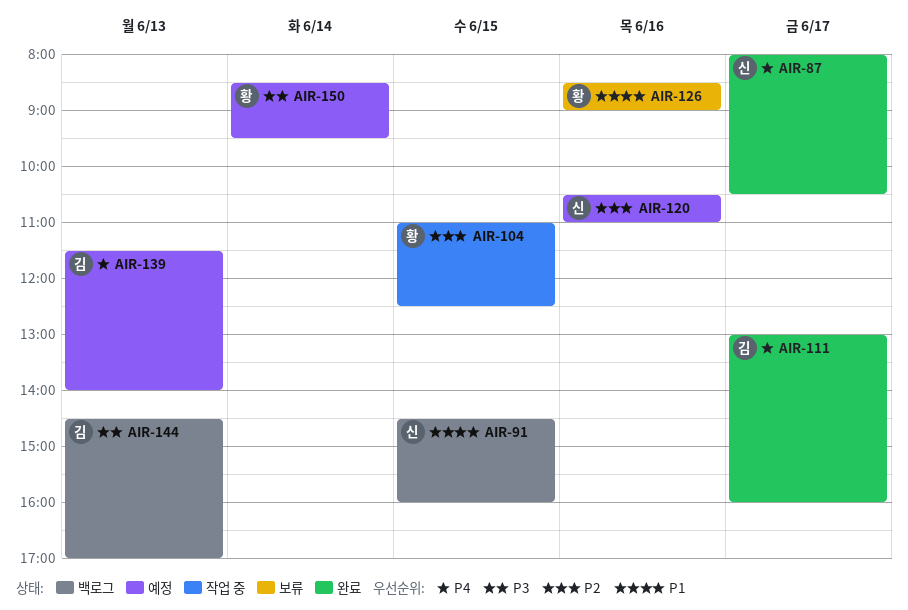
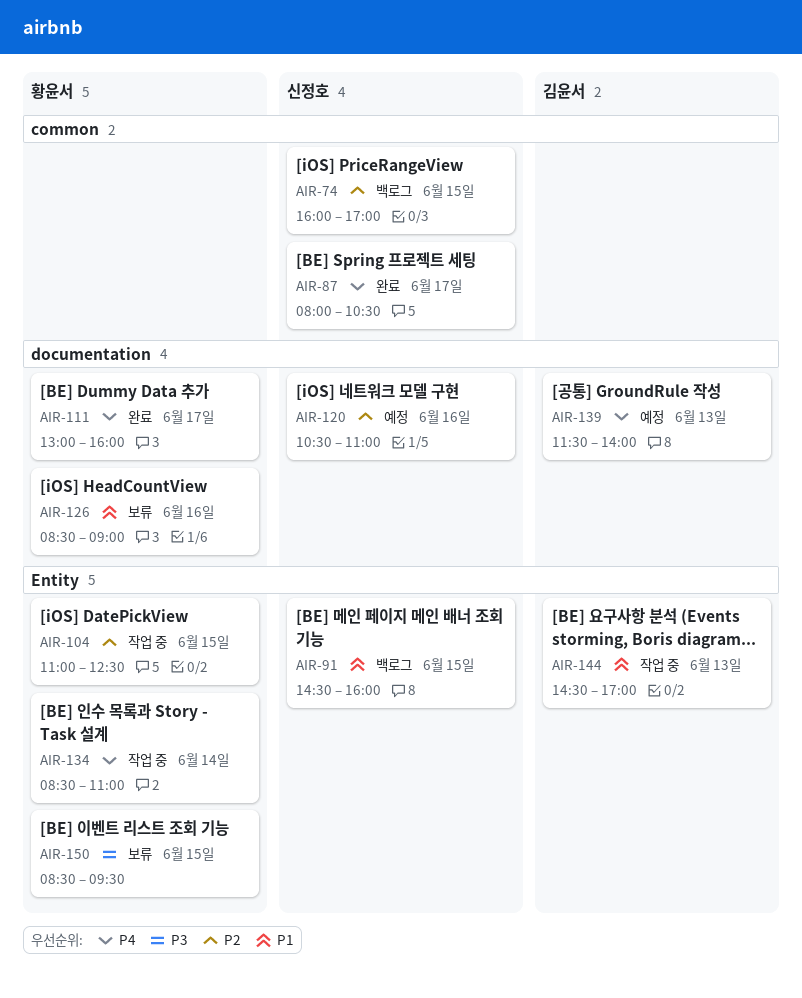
AIR-74: none -> present
AIR-111, owner: 김윤서 -> 황윤서
AIR-134: none -> present
AIR-144, status: 백로그 -> 작업 중
AIR-144, priority: P3 -> P1
AIR-150, status: 예정 -> 보류
AIR-150, day: Jun 14 -> Jun 15

